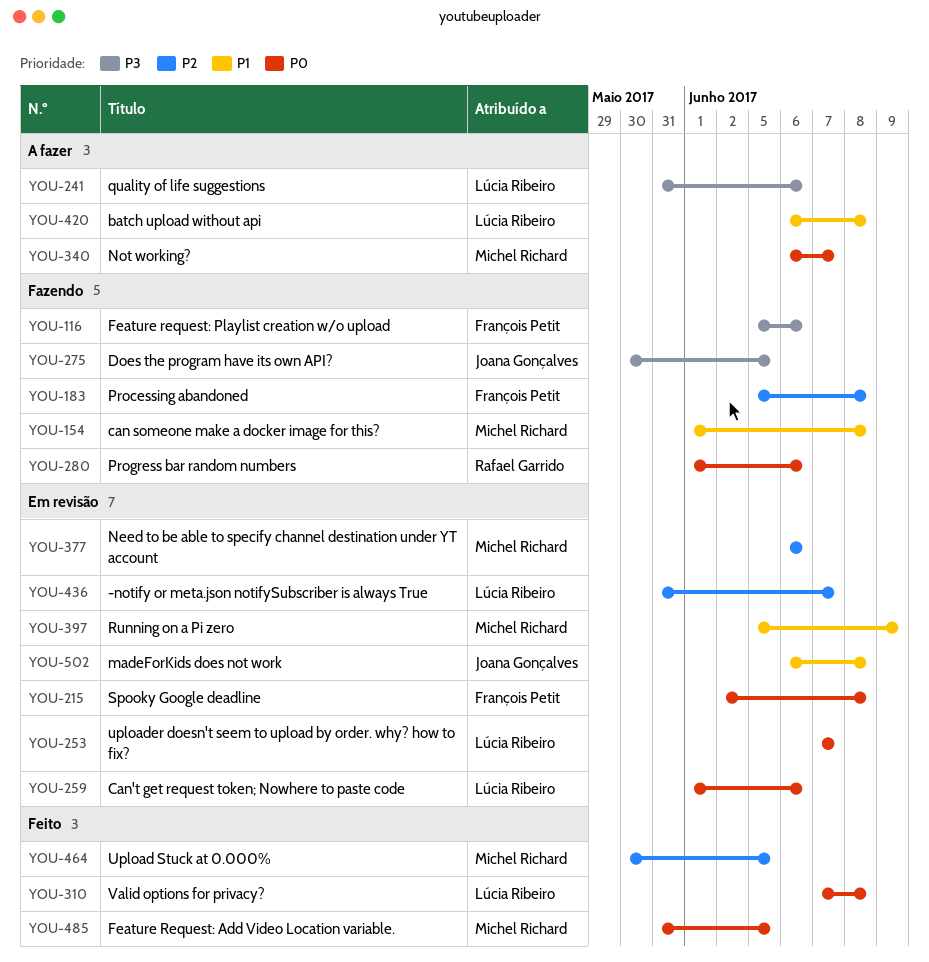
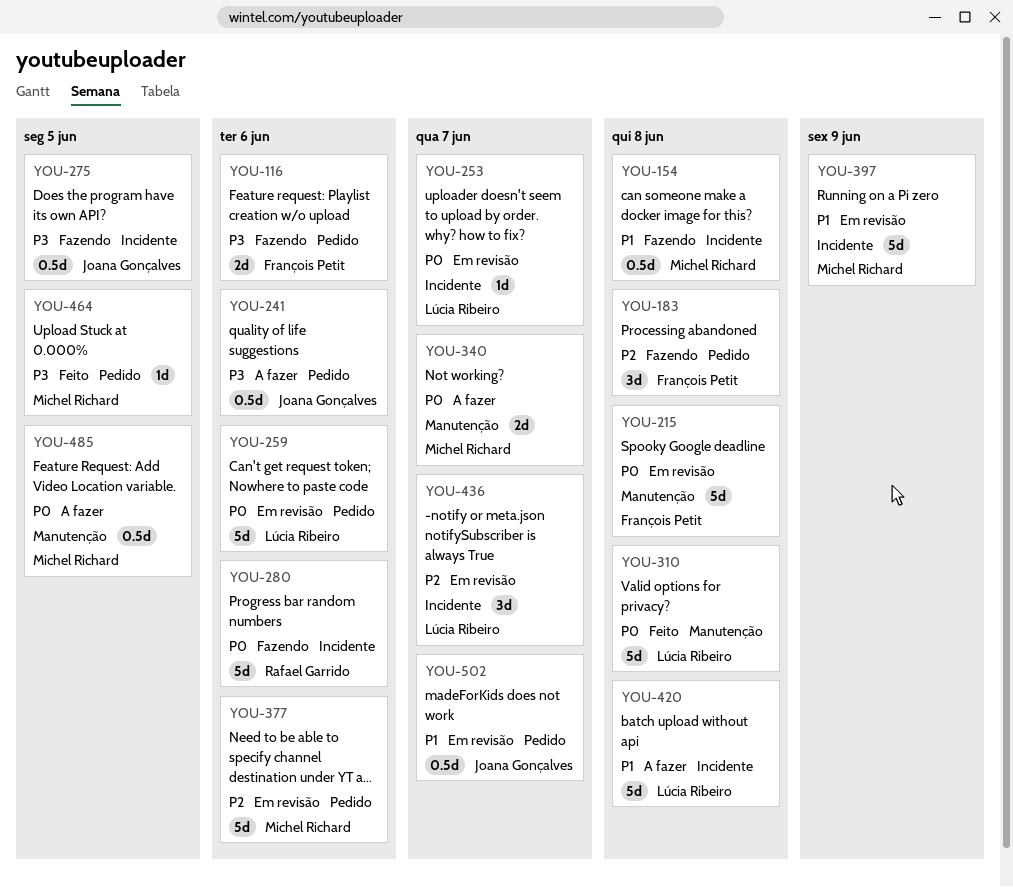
YOU-241, owner: Lúcia Ribeiro -> Joana Gonçalves
YOU-464, priority: P2 -> P3
YOU-485, status: Feito -> A fazer
YOU-502, due: Jun 8 -> Jun 7

